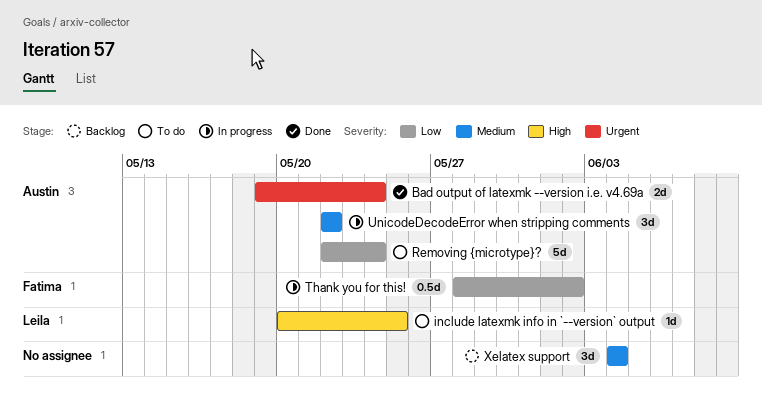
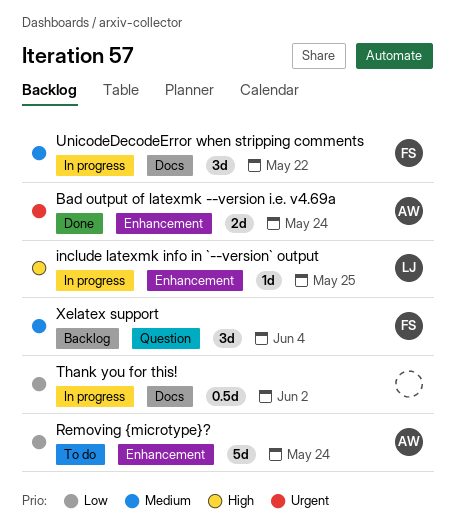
include latexmk info in `--version` output, status: To do -> In progress
Thank you for this!, owner: Fatima -> none
UnicodeDecodeError when stripping comments, owner: Austin -> Fatima
Xelatex support, owner: none -> Fatima

